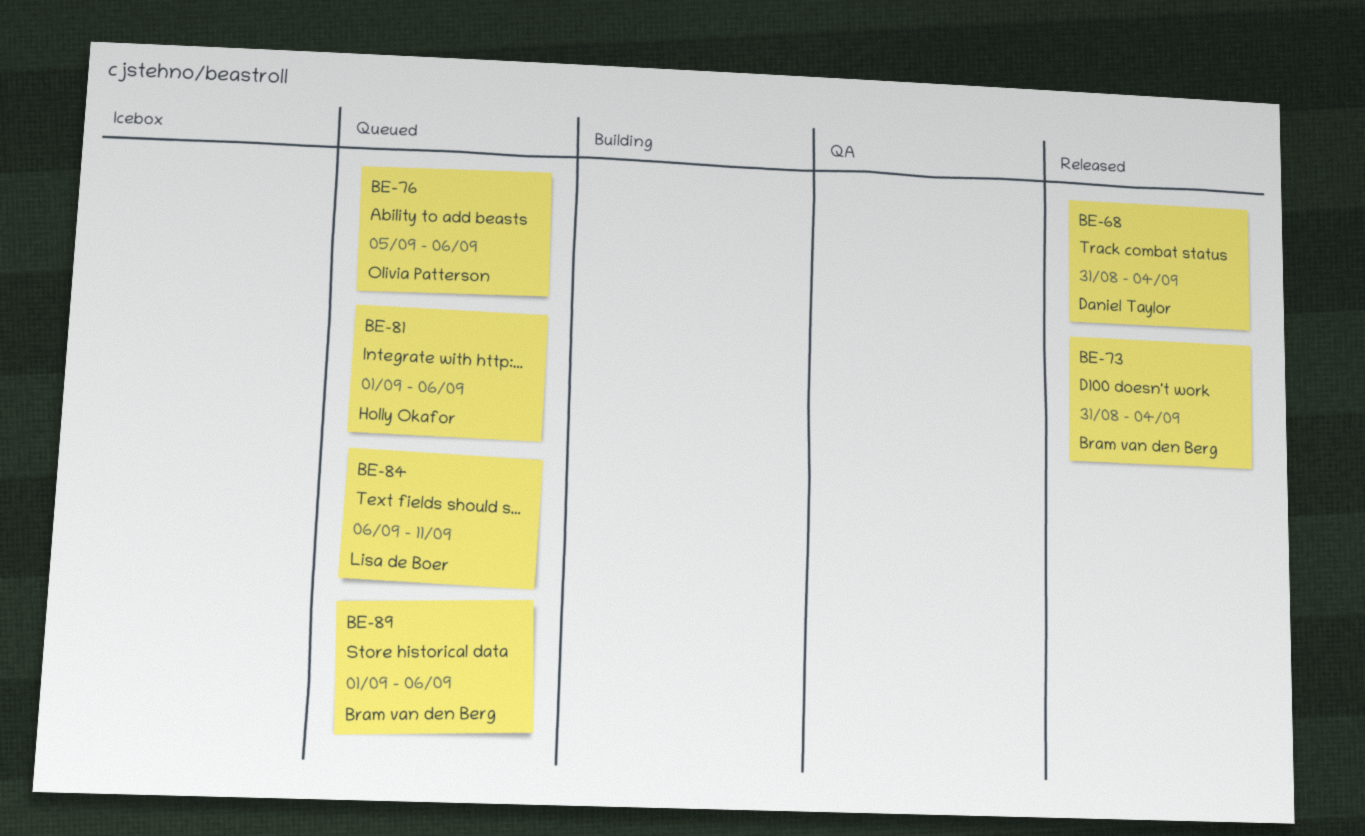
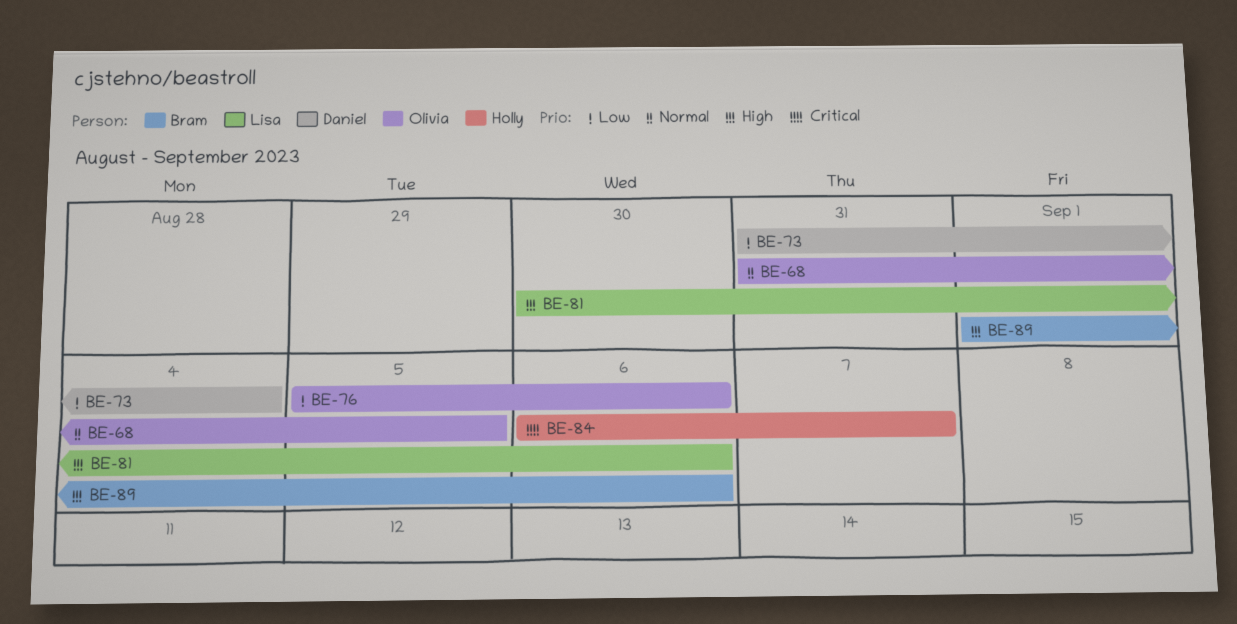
BE-68, owner: Daniel Taylor -> Olivia Patterson
BE-68, due: Sep 4 -> Sep 5
BE-73, owner: Bram van den Berg -> Daniel Taylor
BE-81, owner: Holly Okafor -> Lisa de Boer
BE-81, start: Sep 1 -> Aug 30
BE-84, owner: Lisa de Boer -> Holly Okafor
BE-84, due: Sep 11 -> Sep 7

